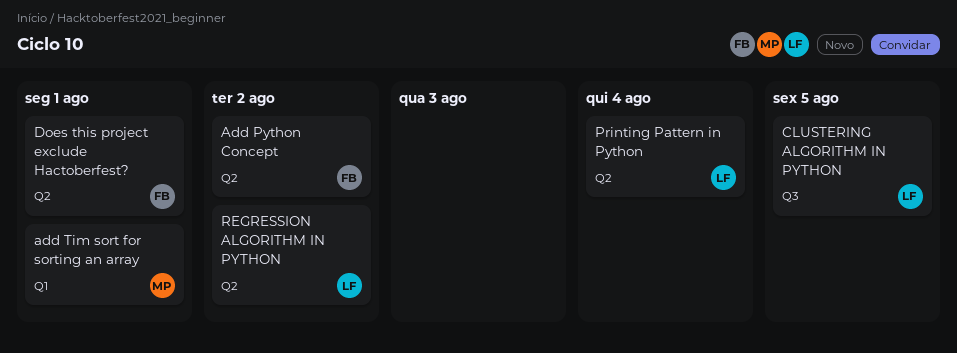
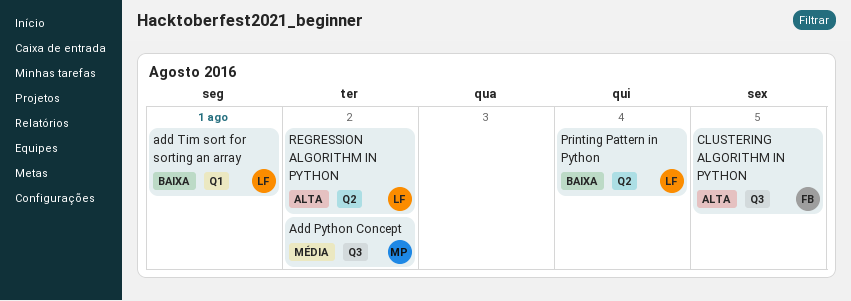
Add Python Concept, owner: FB -> MP
Add Python Concept, label: Q2 -> Q3
add Tim sort for sorting an array, owner: MP -> LF
CLUSTERING ALGORITHM IN PYTHON, owner: LF -> FB
Does this project exclude Hactoberfest?: present -> none

